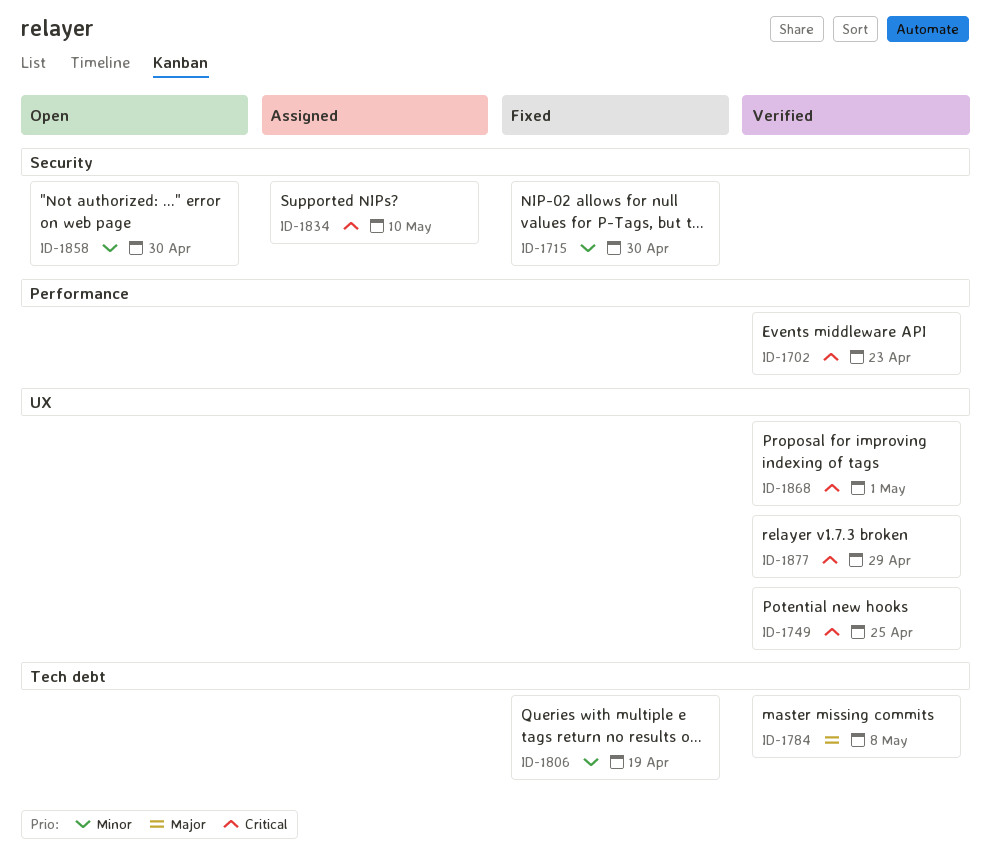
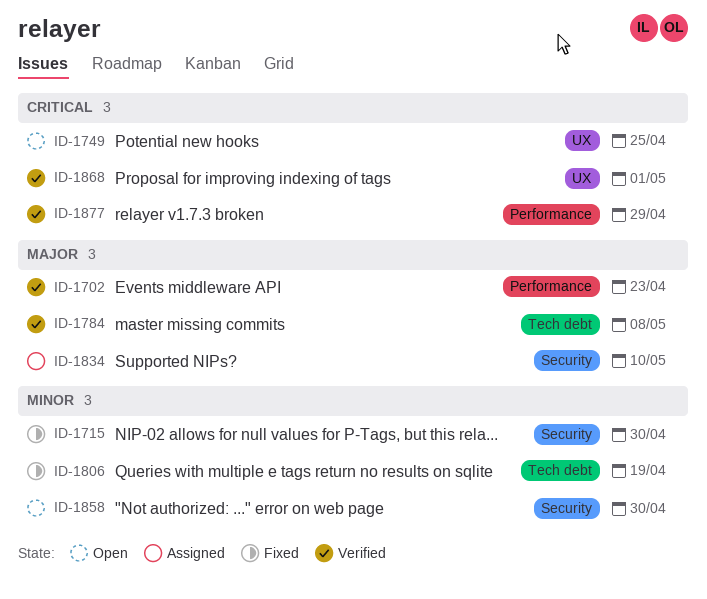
ID-1702, priority: Critical -> Major
ID-1749, status: Verified -> Open
ID-1834, priority: Critical -> Major
ID-1877, label: UX -> Performance

